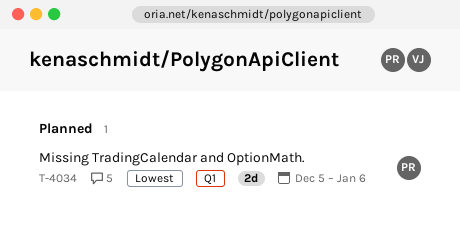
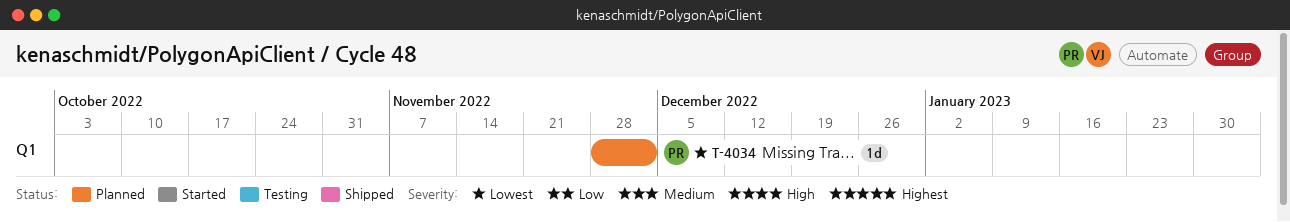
T-4034, estimate: 2d -> 1d
T-4034, start: Dec 5 -> Nov 28
T-4034, due: Jan 6 -> Dec 2

